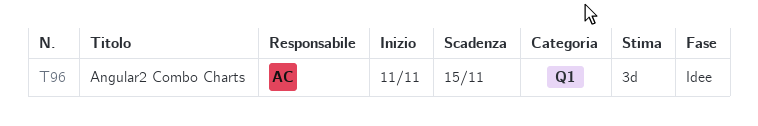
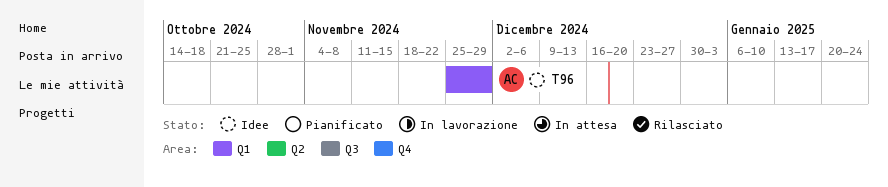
T96, start: Nov 11 -> Nov 25
T96, due: Nov 15 -> Nov 29

